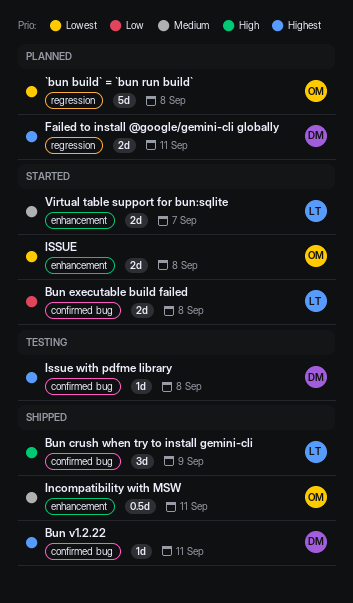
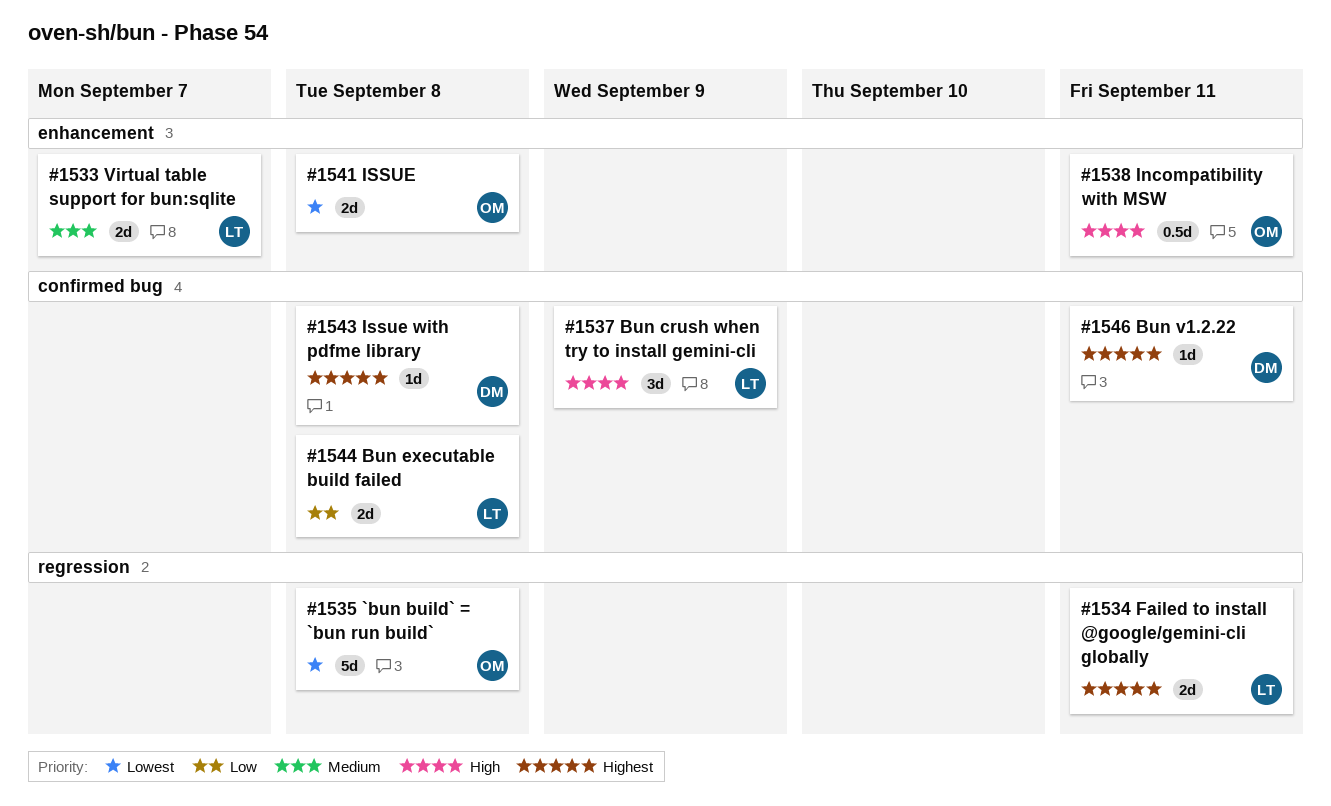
Failed to install @google/gemini-cli globally, owner: DM -> LT
Incompatibility with MSW, priority: Medium -> High

